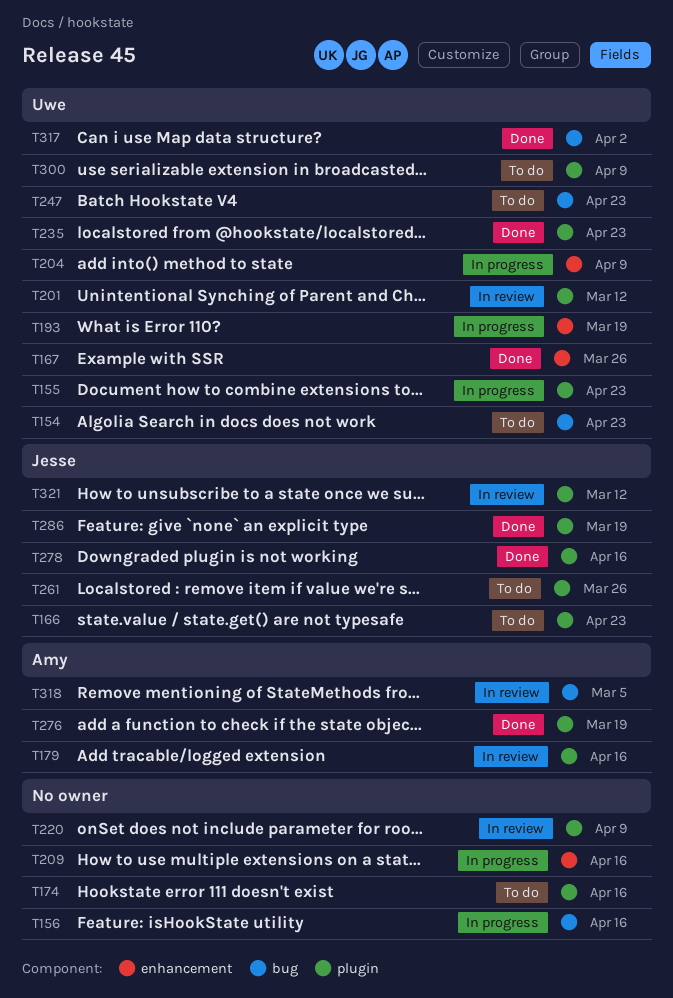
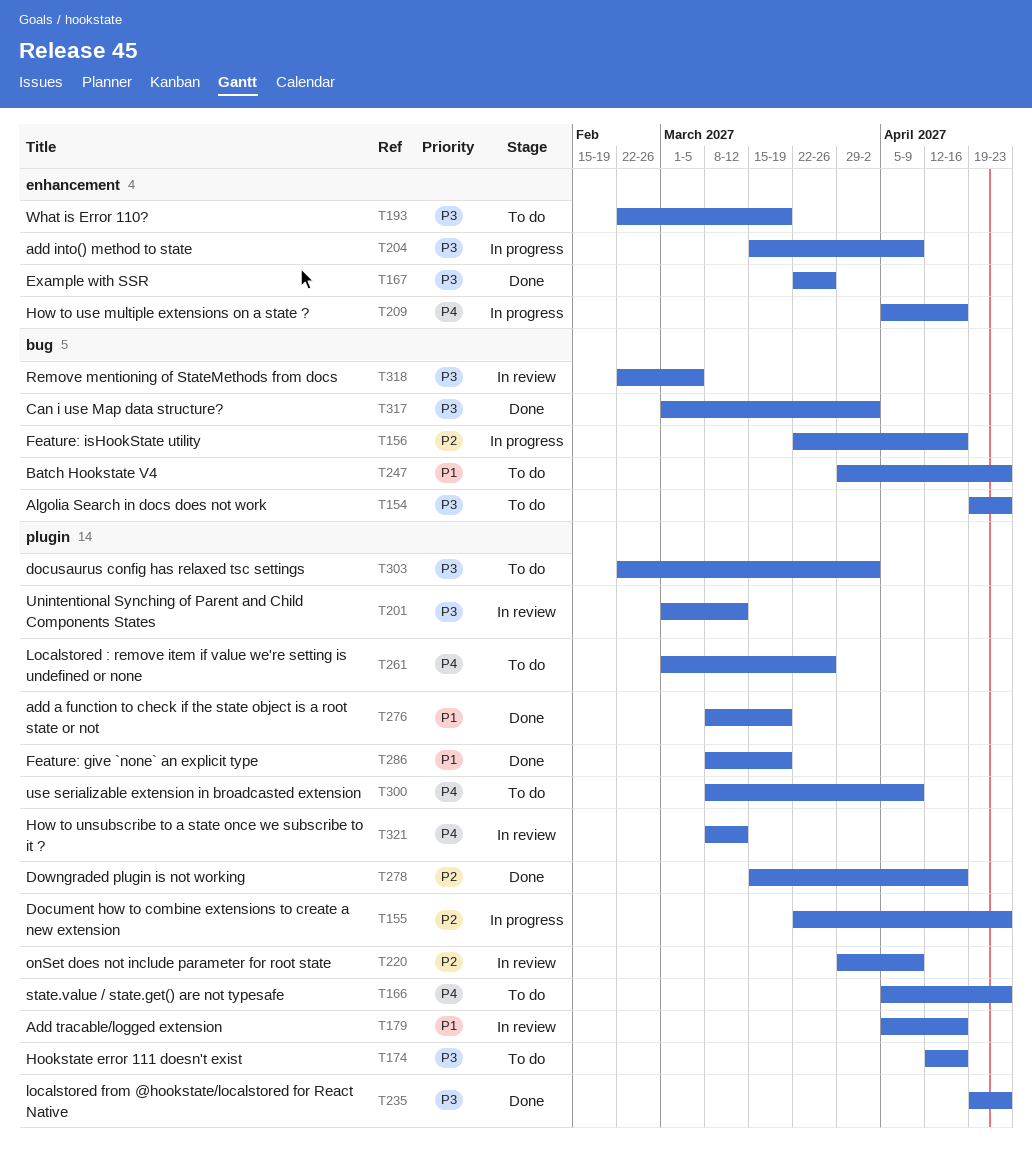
T193, status: In progress -> To do
T303: none -> present

